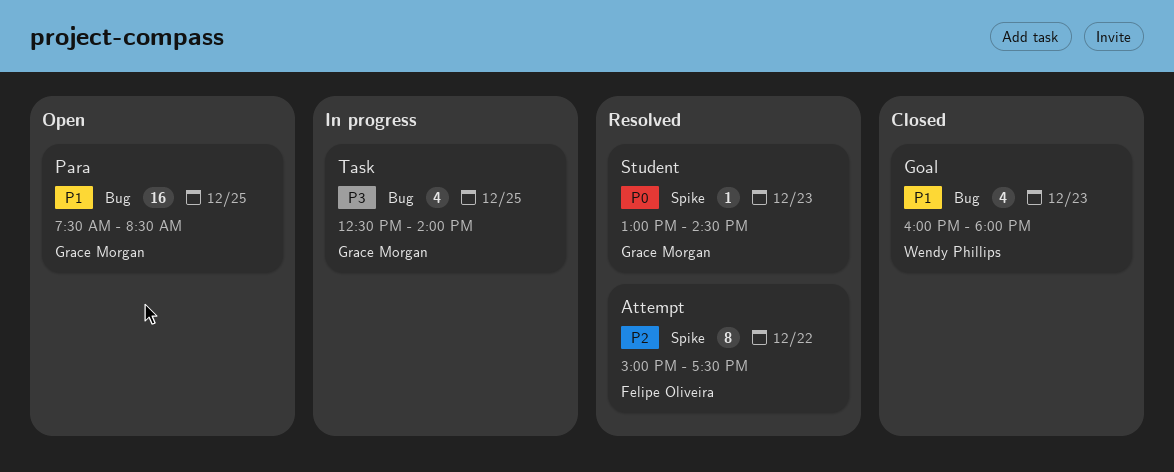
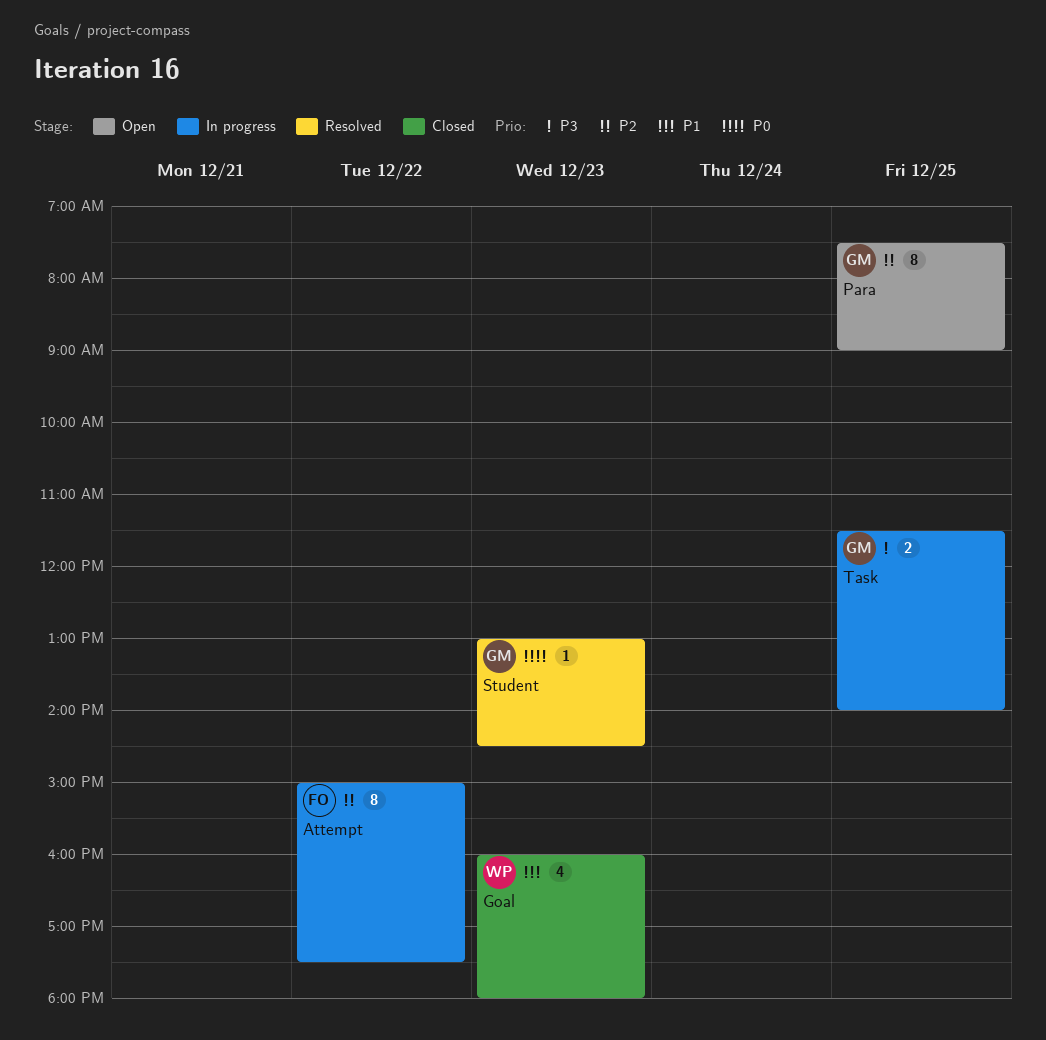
Attempt, status: Resolved -> In progress
Para, priority: P1 -> P2
Para, estimate: 16 -> 8
Para, ends: 08:30 -> 09:00
Task, estimate: 4 -> 2
Task, begins: 12:30 -> 11:30

